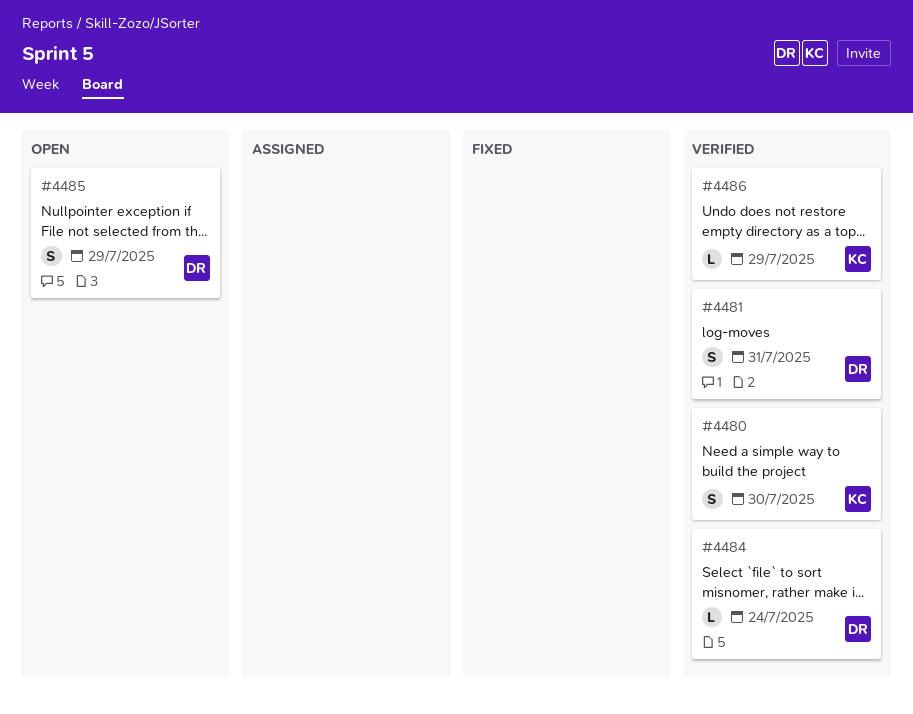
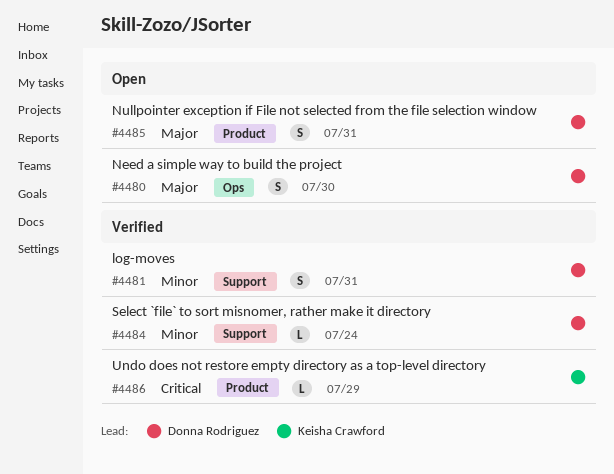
#4480, status: Verified -> Open
#4480, owner: Keisha Crawford -> Donna Rodriguez
#4485, due: Jul 29 -> Jul 31

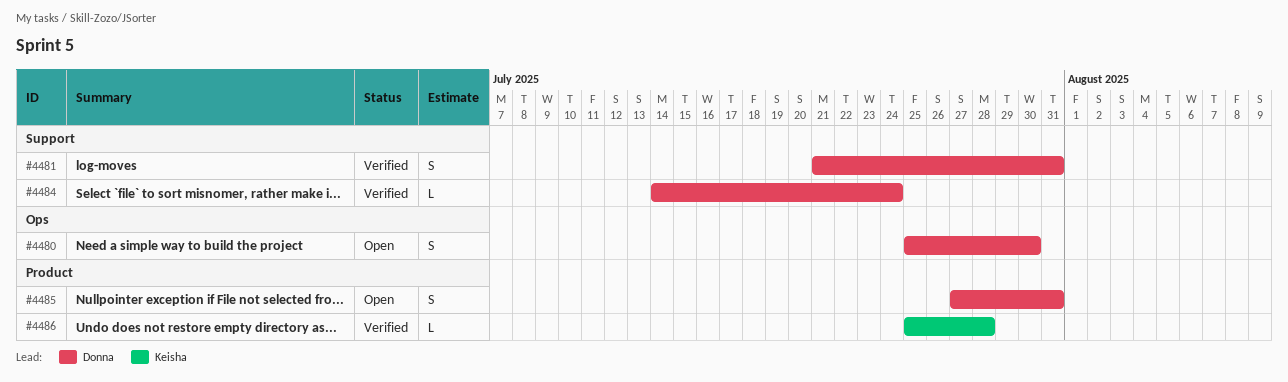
#4486, due: Jul 29 -> Jul 28

